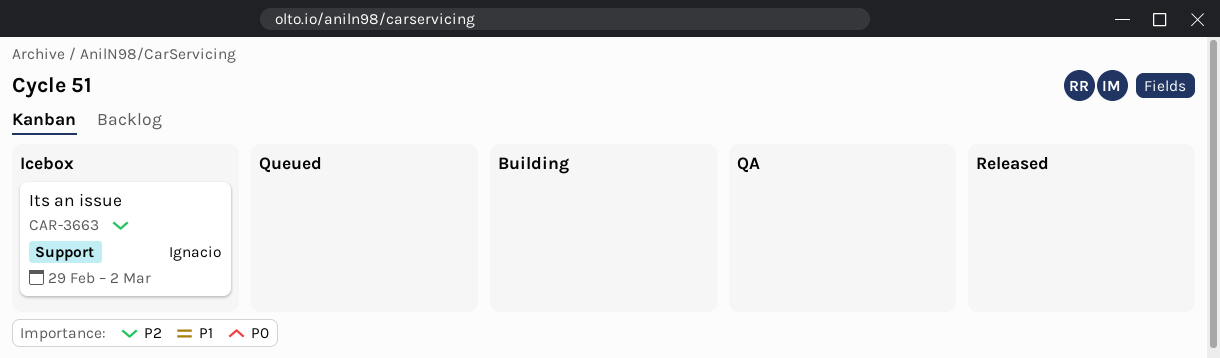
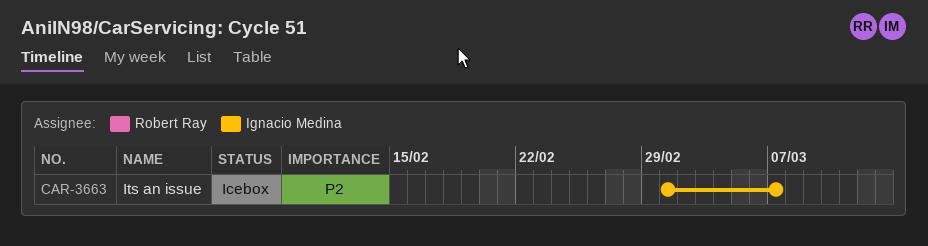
CAR-3663, start: Feb 29 -> Mar 1
CAR-3663, due: Mar 2 -> Mar 7

